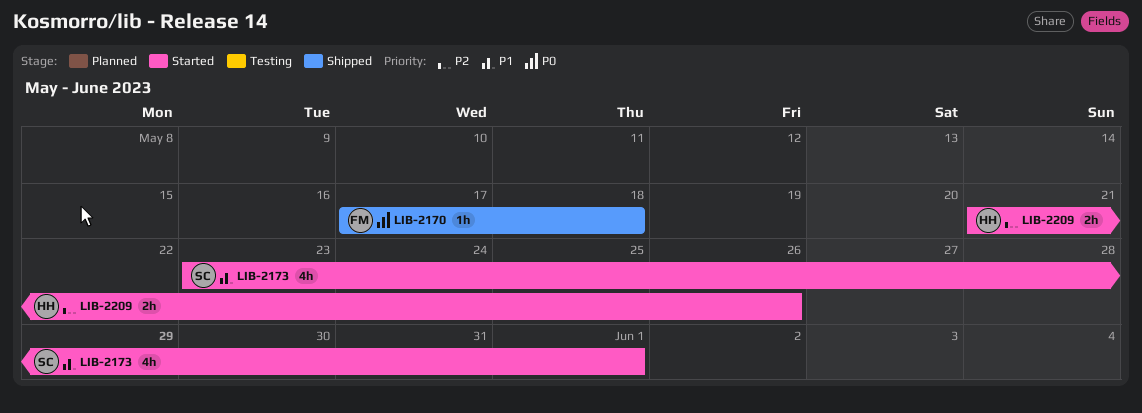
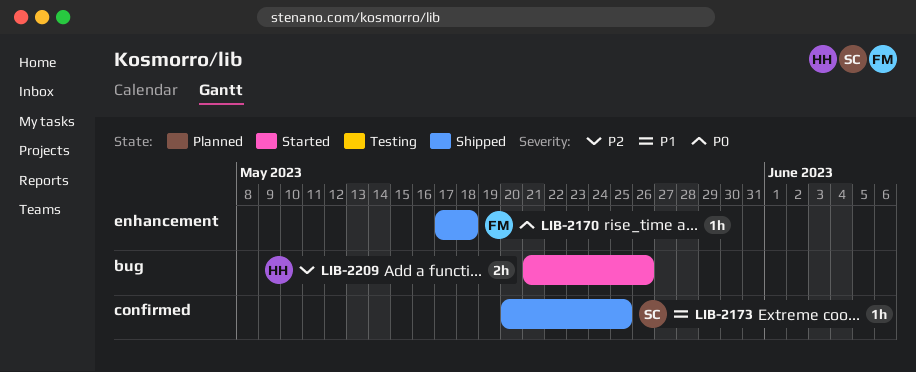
LIB-2173, status: Started -> Shipped
LIB-2173, estimate: 4h -> 1h
LIB-2173, start: May 23 -> May 20
LIB-2173, due: Jun 1 -> May 25

